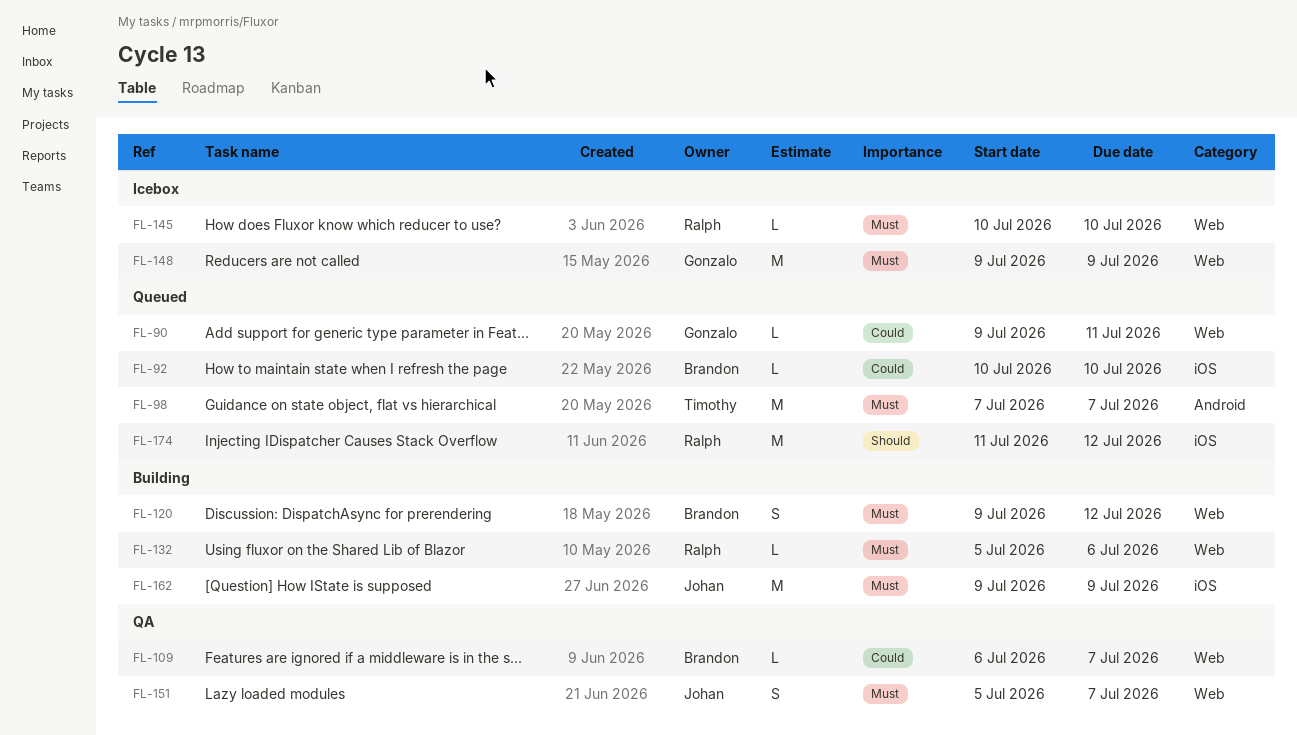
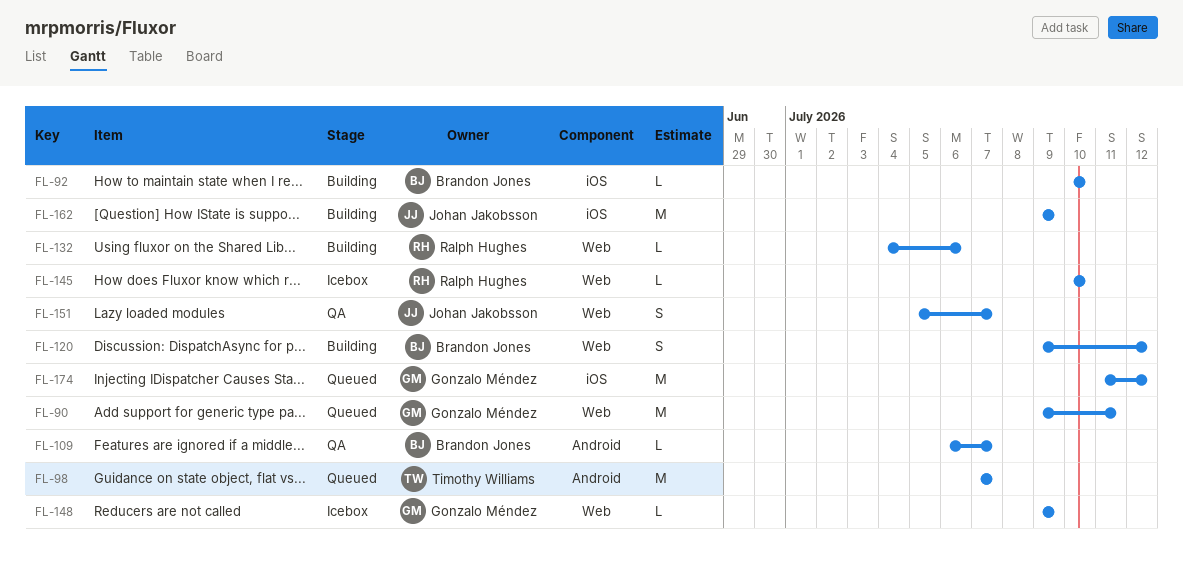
FL-90, estimate: L -> M
FL-92, status: Queued -> Building
FL-109, label: Web -> Android
FL-132, start: Jul 5 -> Jul 4
FL-148, estimate: M -> L
FL-174, owner: Ralph Hughes -> Gonzalo Méndez

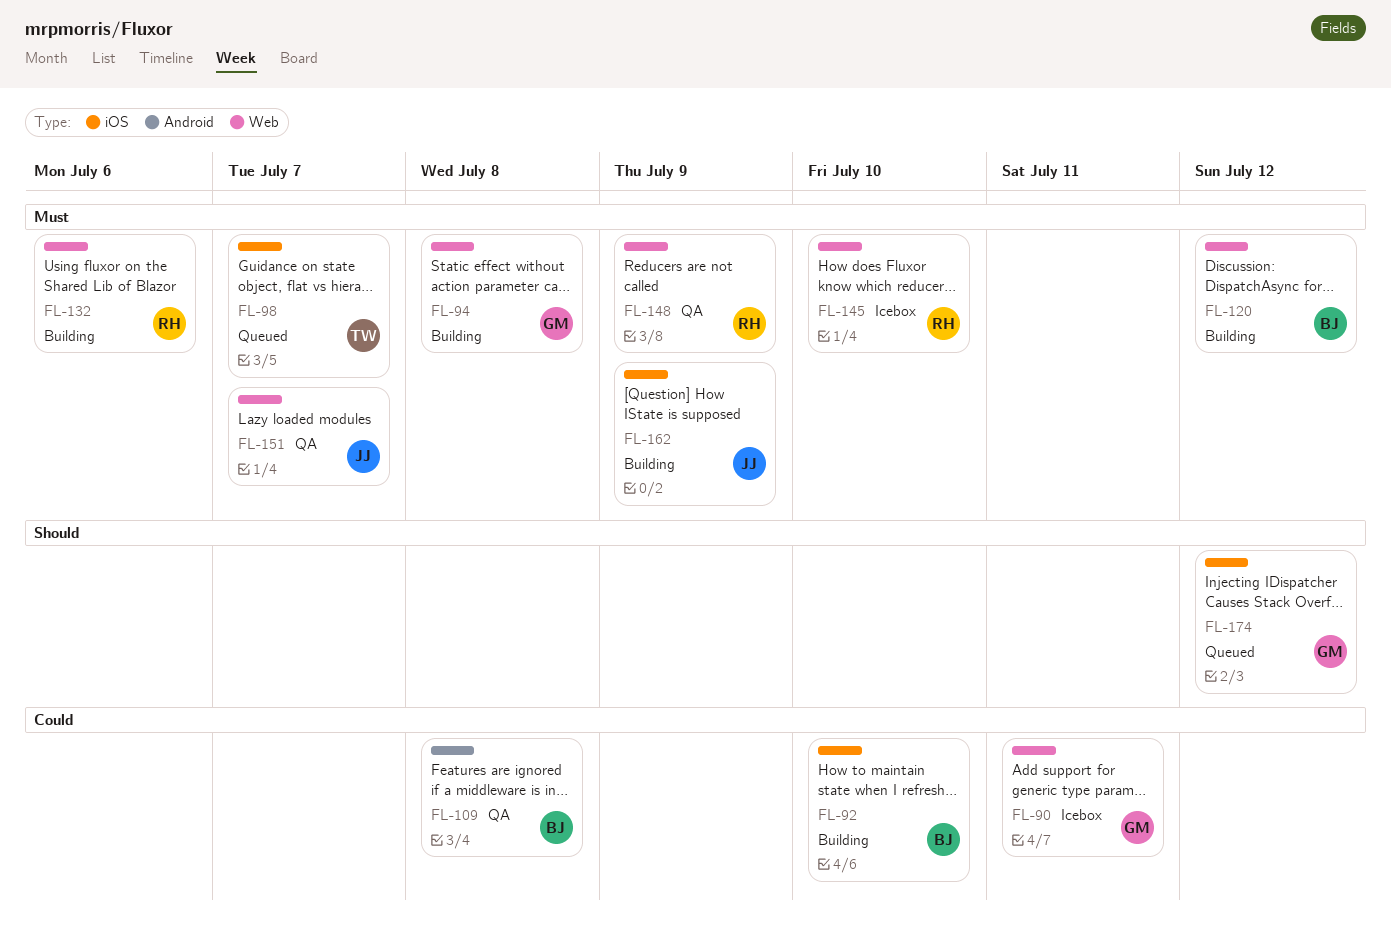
FL-90, status: Queued -> Icebox
FL-94: none -> present
FL-98, label: Android -> iOS
FL-109, due: Jul 7 -> Jul 8
FL-148, status: Icebox -> QA
FL-148, owner: Gonzalo Méndez -> Ralph Hughes

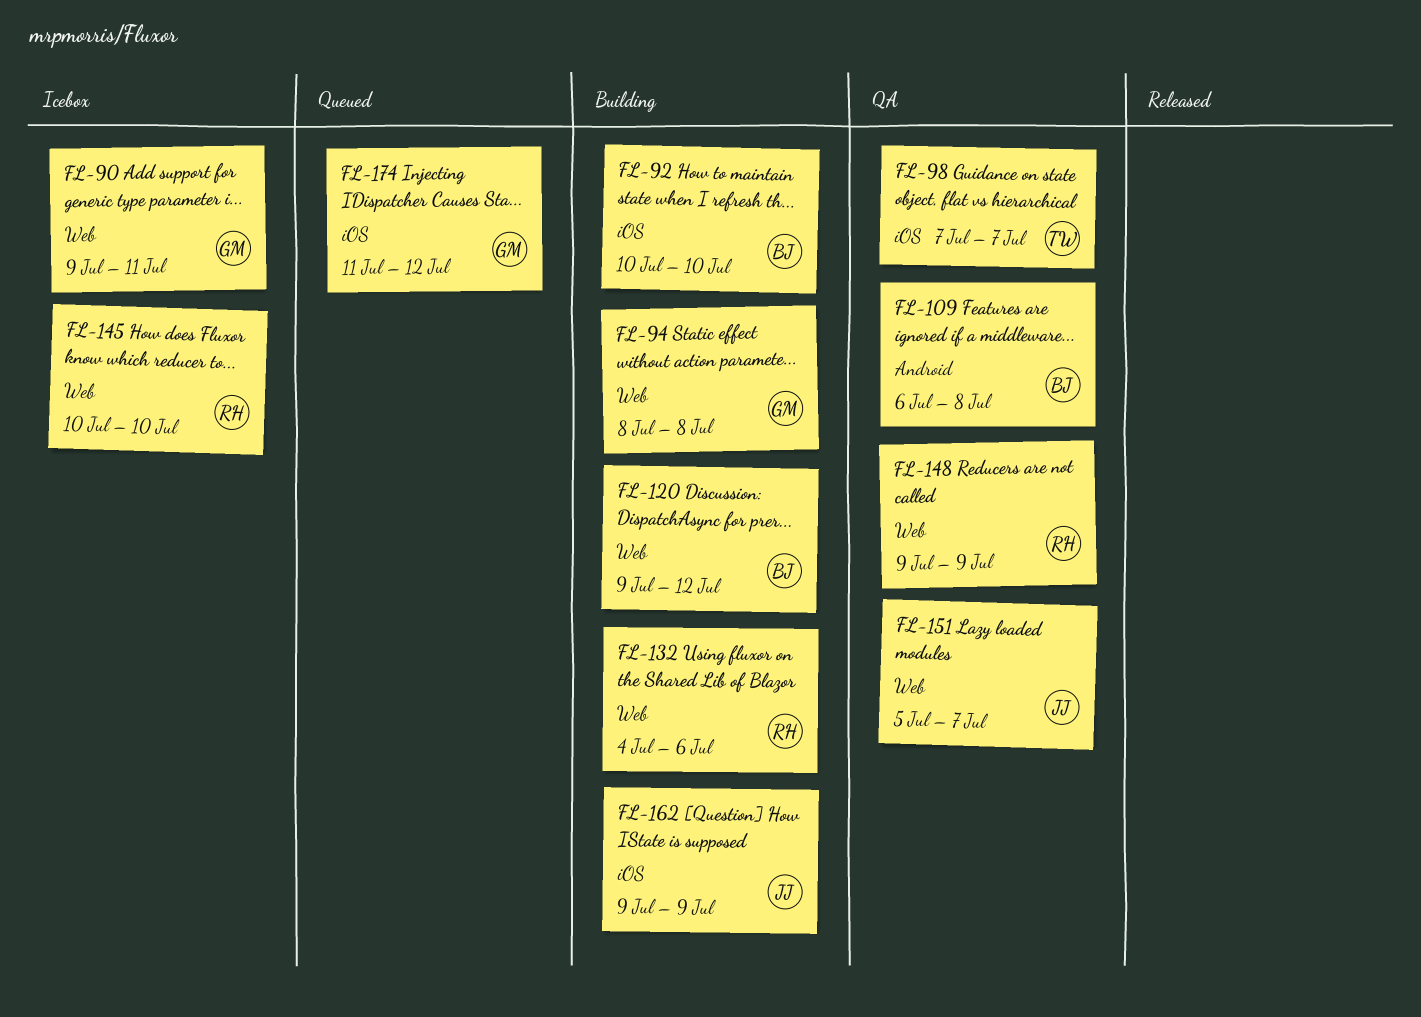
FL-98, status: Queued -> QA

